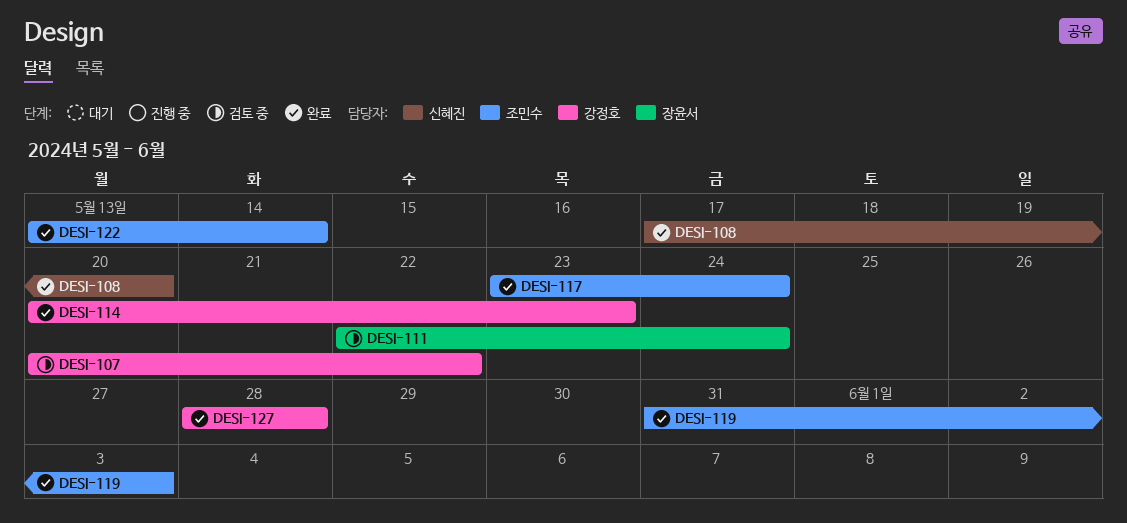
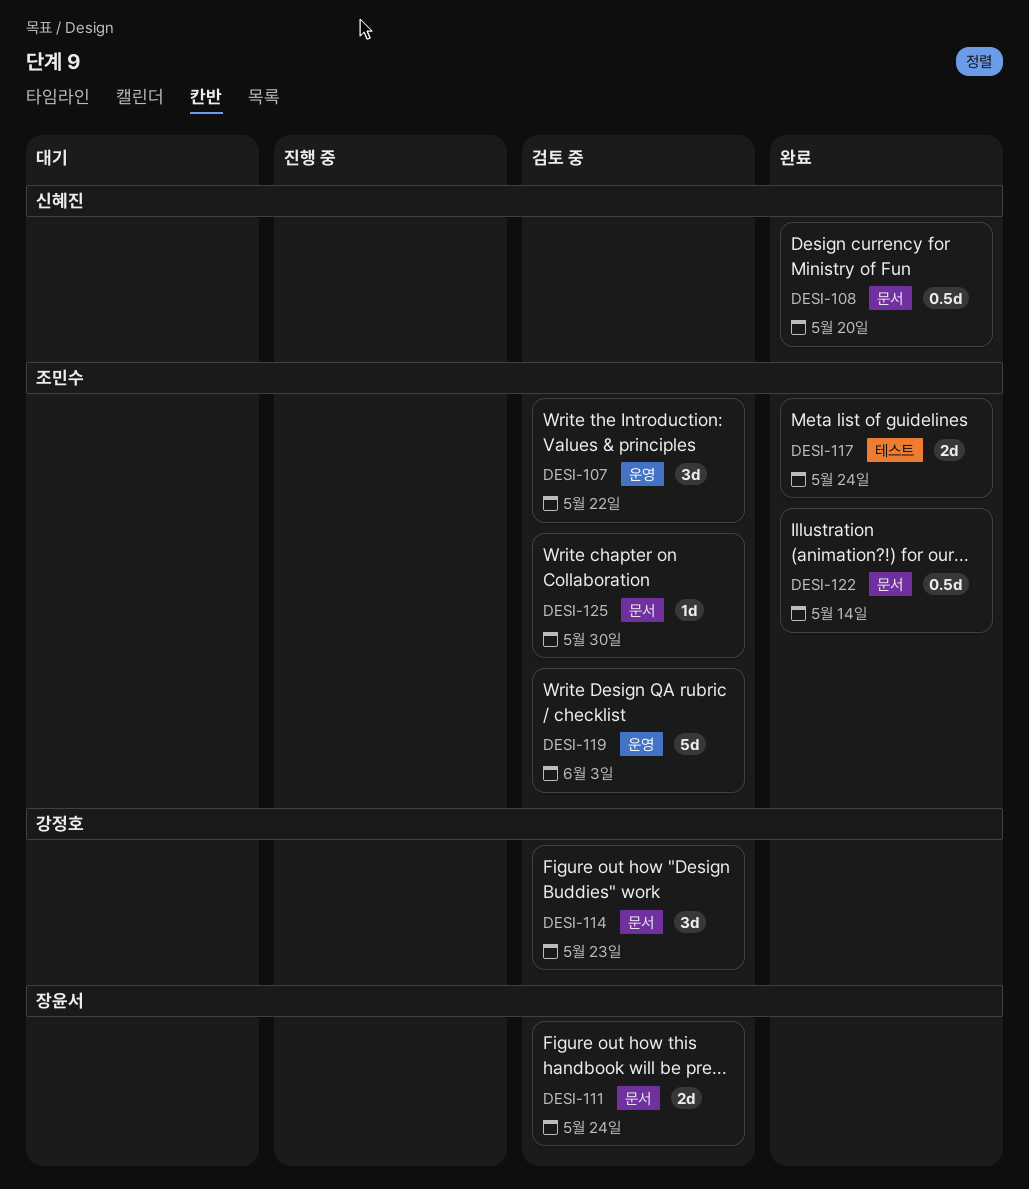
DESI-107, owner: 강정호 -> 조민수
DESI-114, status: 완료 -> 검토 중
DESI-119, status: 완료 -> 검토 중
DESI-125: none -> present
DESI-127: present -> none

